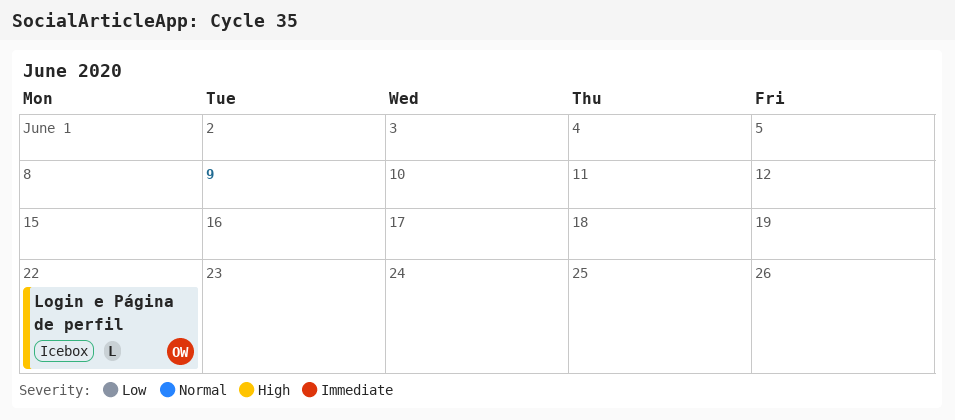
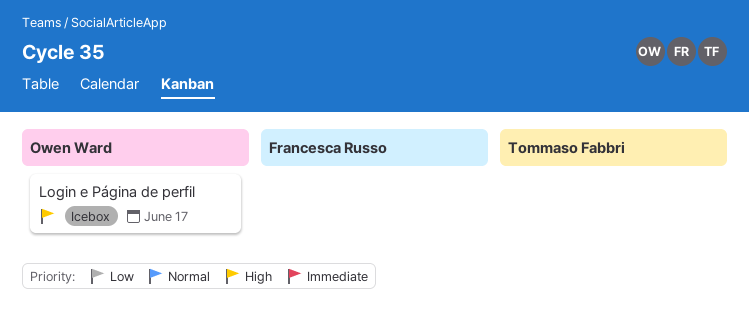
Login e Página de perfil, due: Jun 22 -> Jun 17

